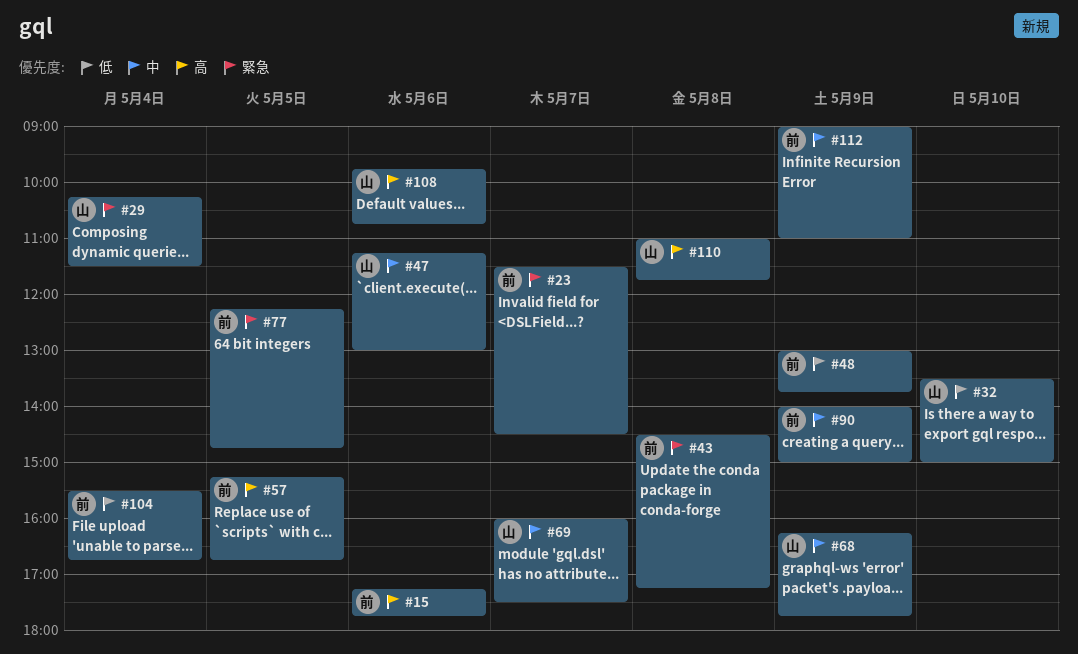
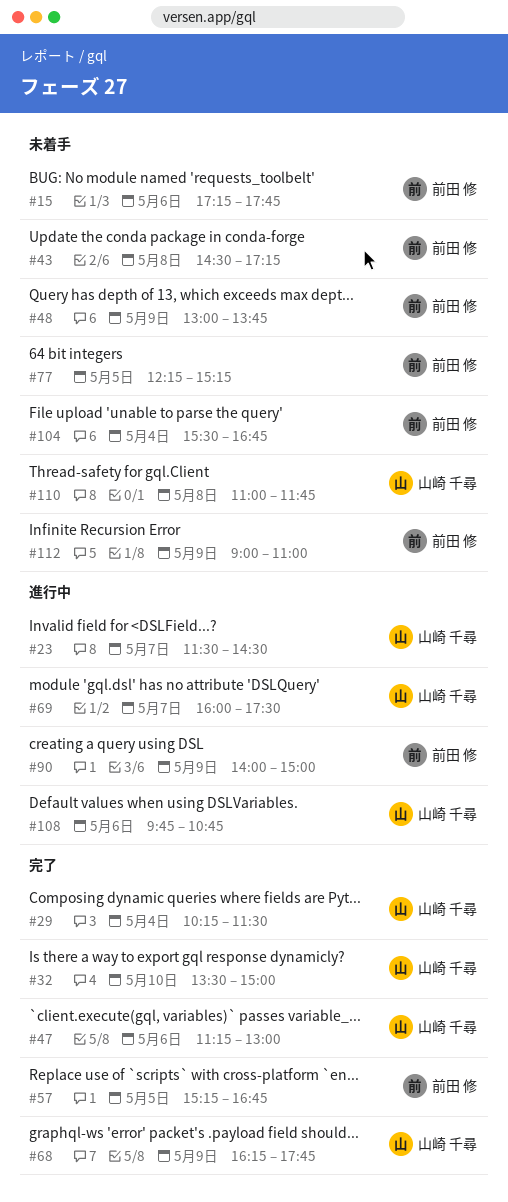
#23, owner: 前田 修 -> 山崎 千尋
#77, ends: 14:45 -> 15:15

